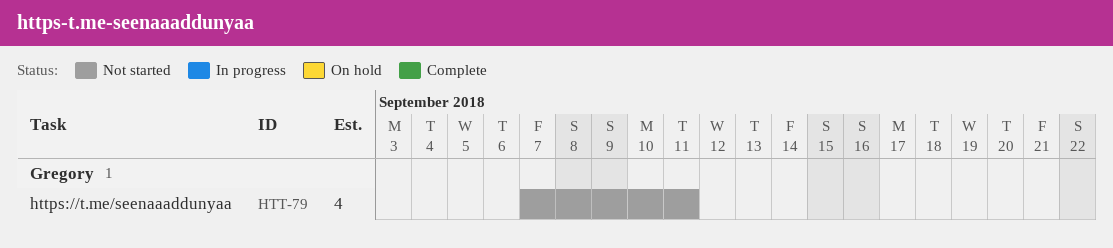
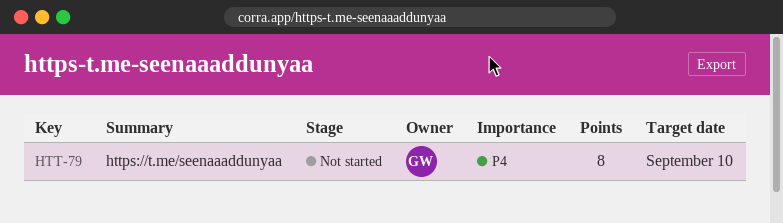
HTT-79, estimate: 4 -> 8
HTT-79, due: Sep 11 -> Sep 10

